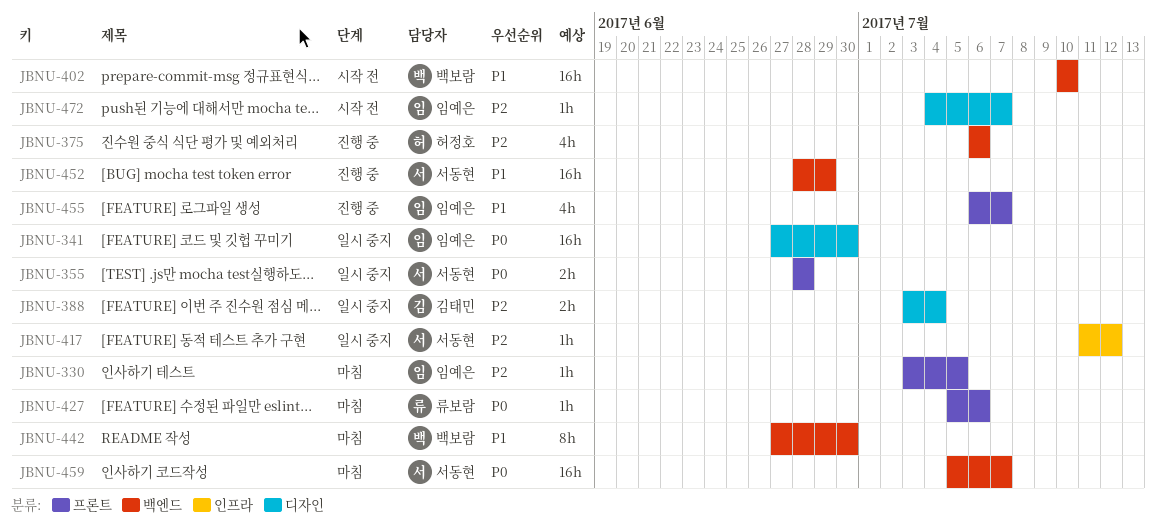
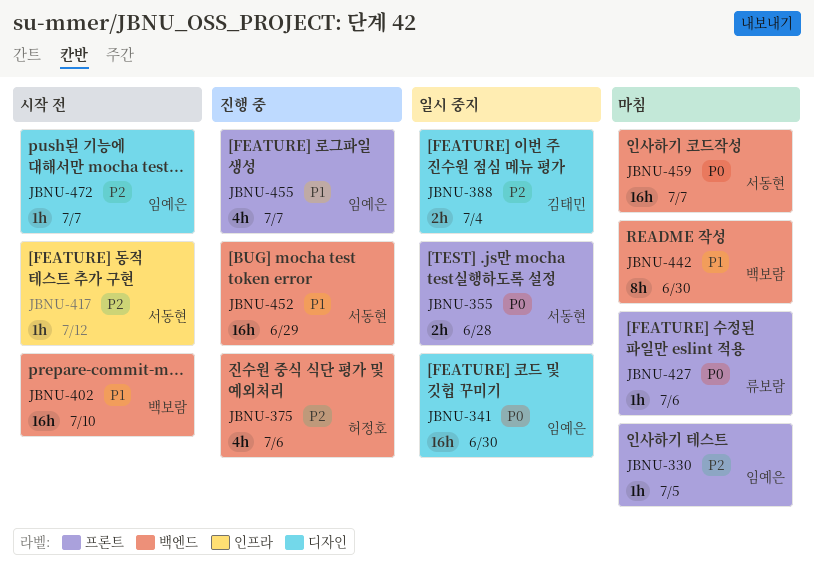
JBNU-417, status: 일시 중지 -> 시작 전

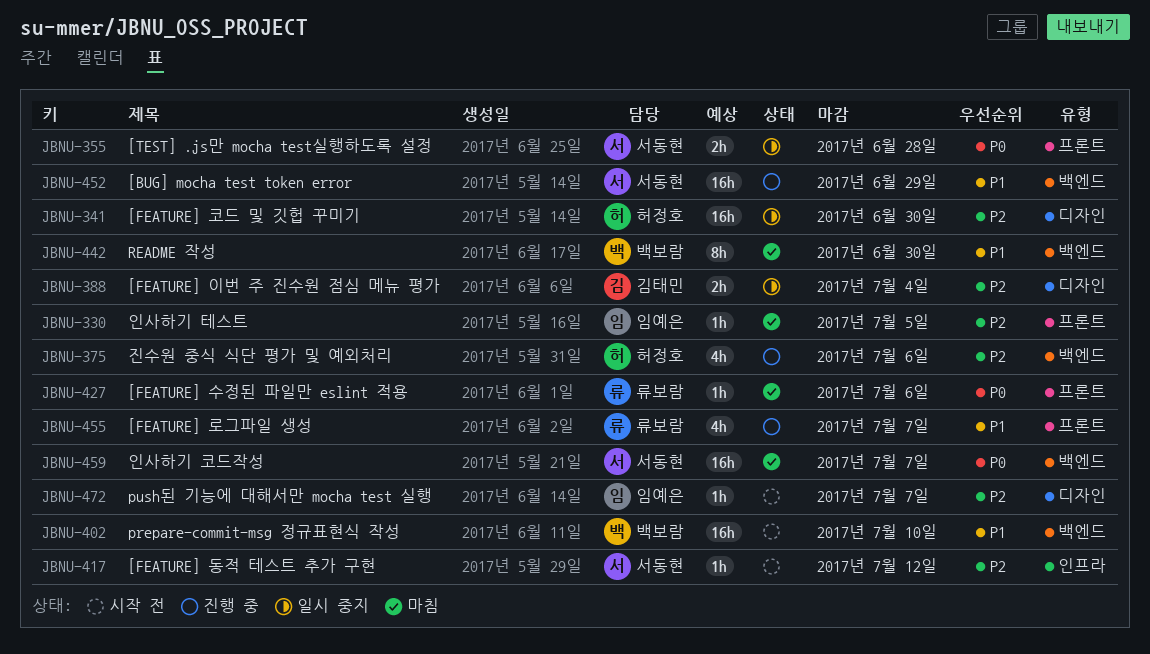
JBNU-341, owner: 임예은 -> 허정호
JBNU-341, priority: P0 -> P2
JBNU-455, owner: 임예은 -> 류보람

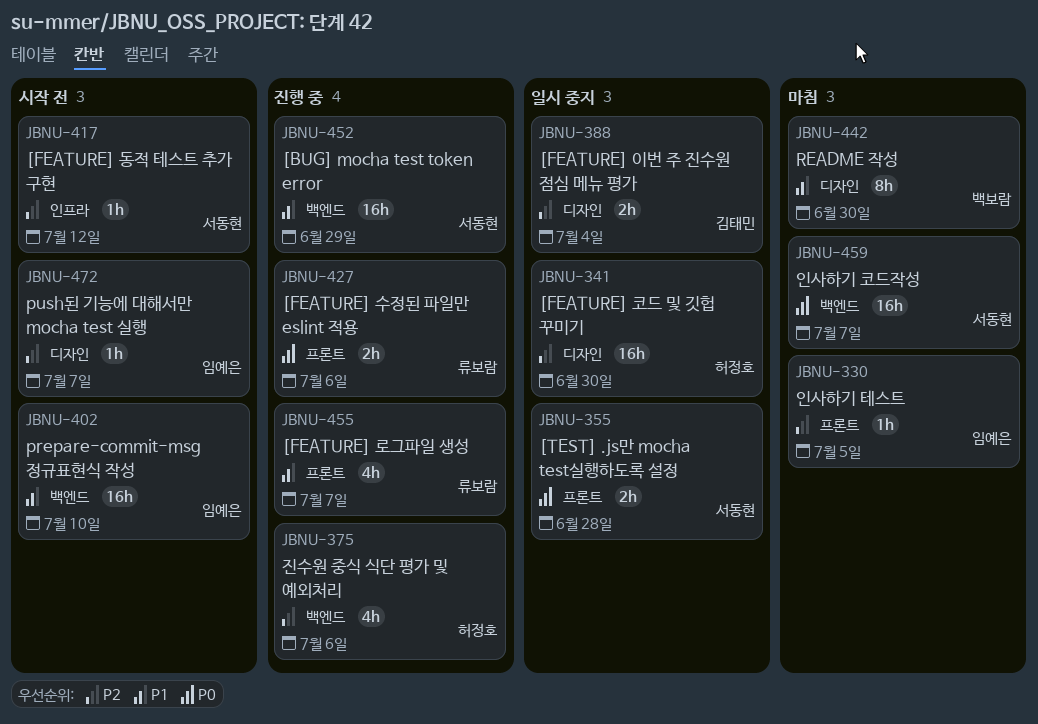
JBNU-402, owner: 백보람 -> 임예은
JBNU-427, status: 마침 -> 진행 중
JBNU-427, estimate: 1h -> 2h
JBNU-442, label: 백엔드 -> 디자인

